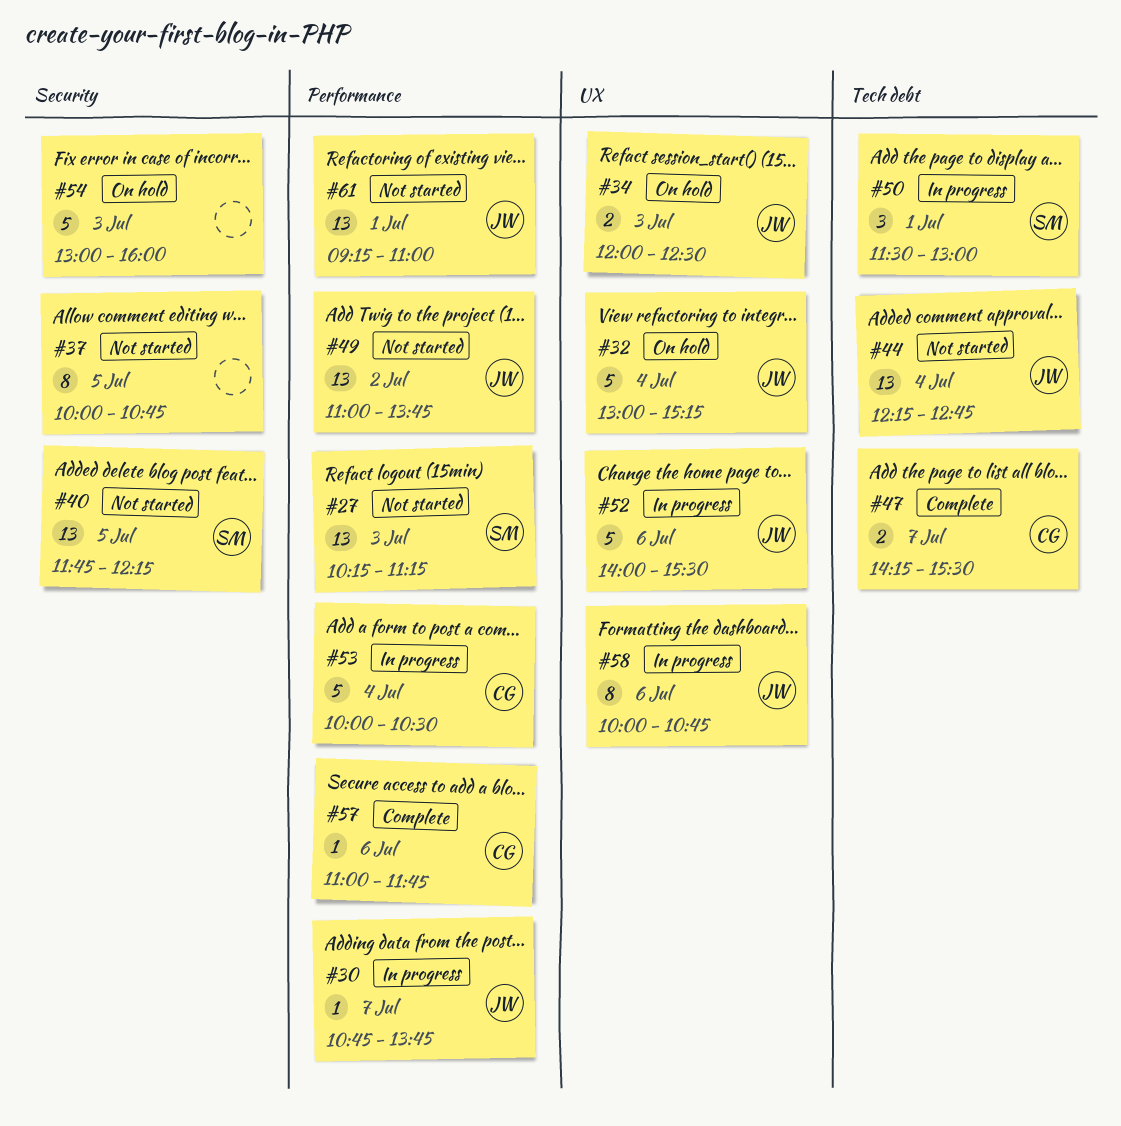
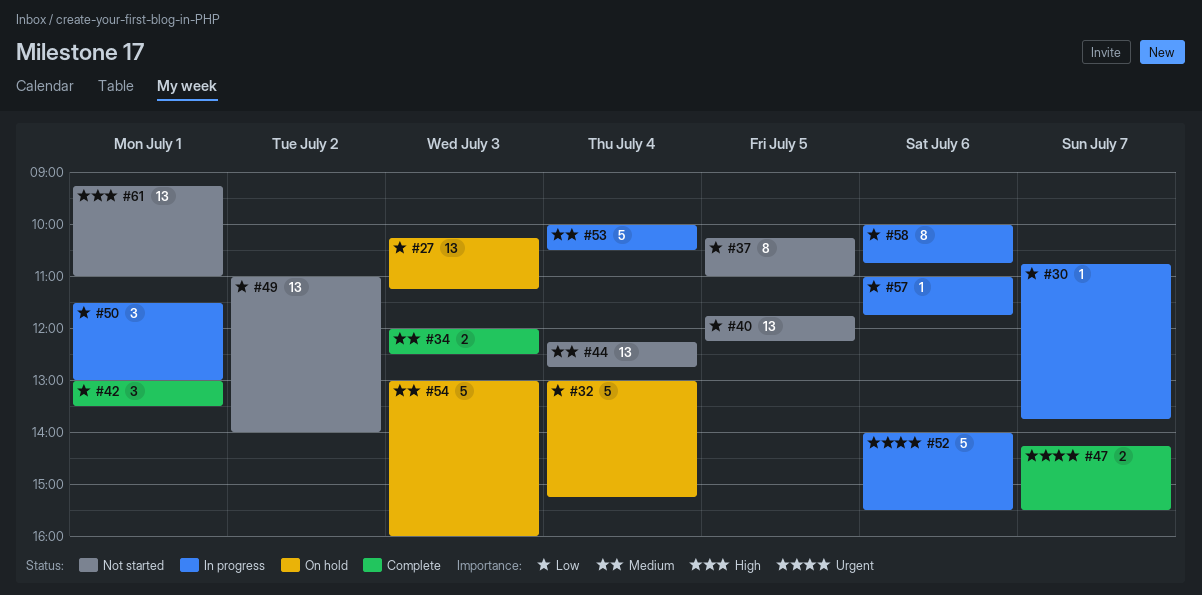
#27, status: Not started -> On hold
#34, status: On hold -> Complete
#37, begins: 10:00 -> 10:15
#37, ends: 10:45 -> 11:00
#42: none -> present
#49, ends: 13:45 -> 14:00
#57, status: Complete -> In progress

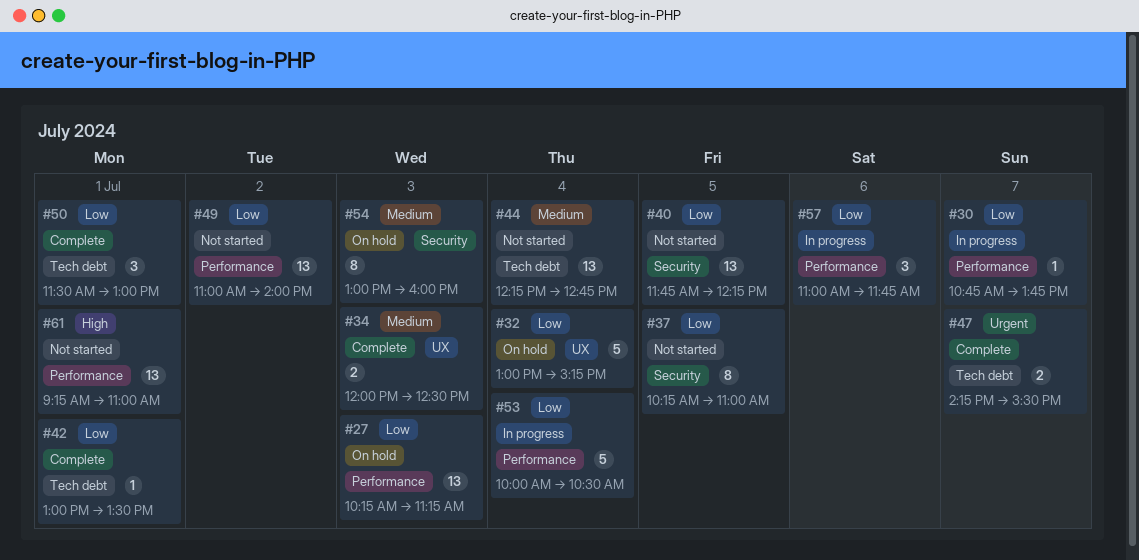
#42, estimate: 3 -> 1
#50, status: In progress -> Complete
#52: present -> none
#53, priority: Medium -> Low
#54, estimate: 5 -> 8
#57, estimate: 1 -> 3
#58: present -> none

